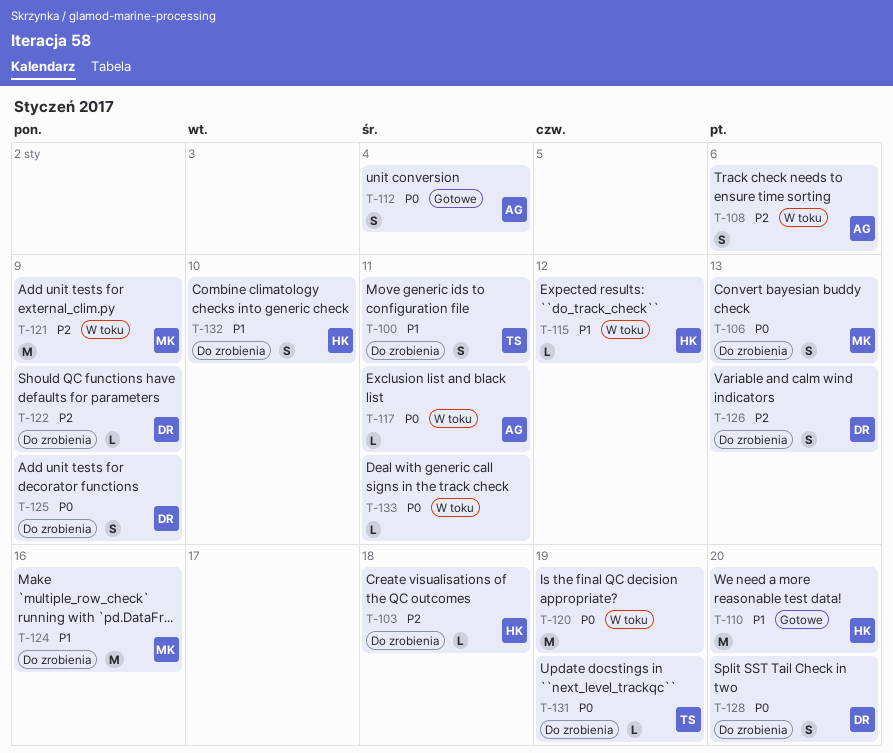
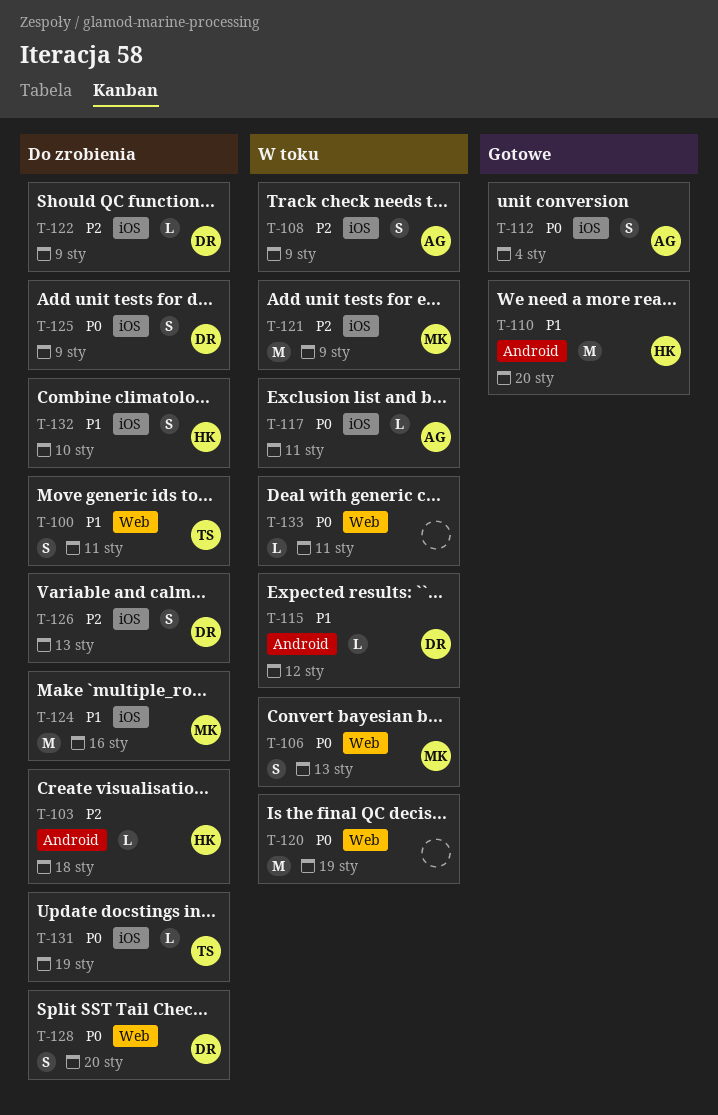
T-106, status: Do zrobienia -> W toku
T-108, due: Jan 6 -> Jan 9
T-115, owner: HK -> DR

